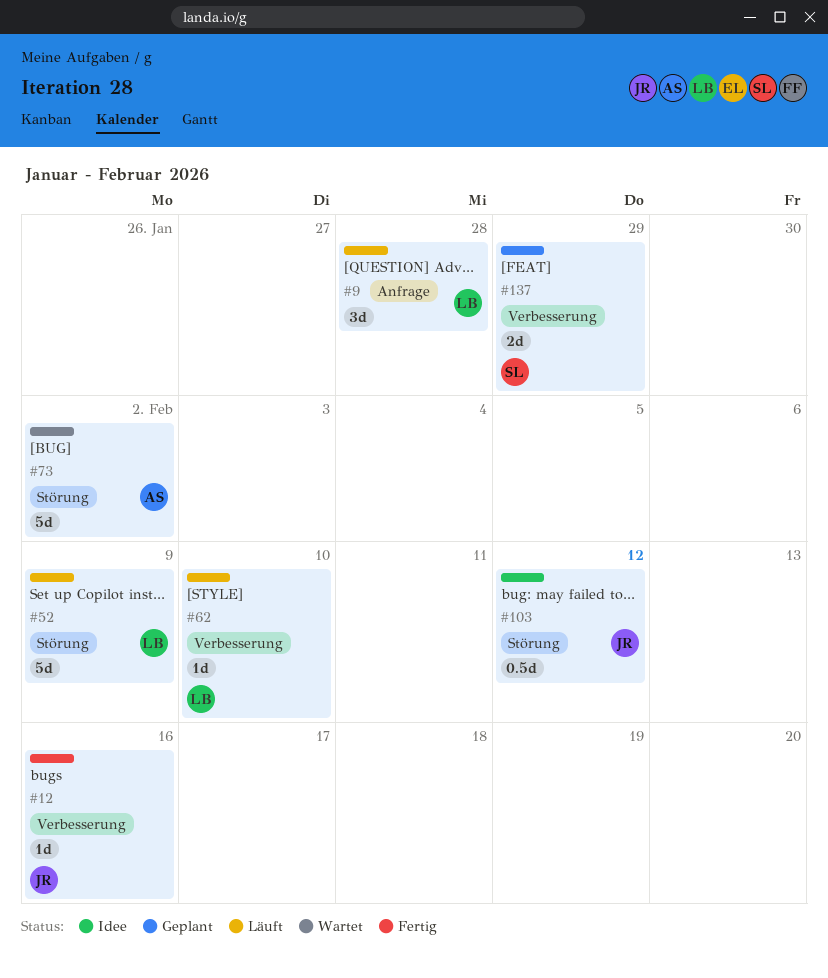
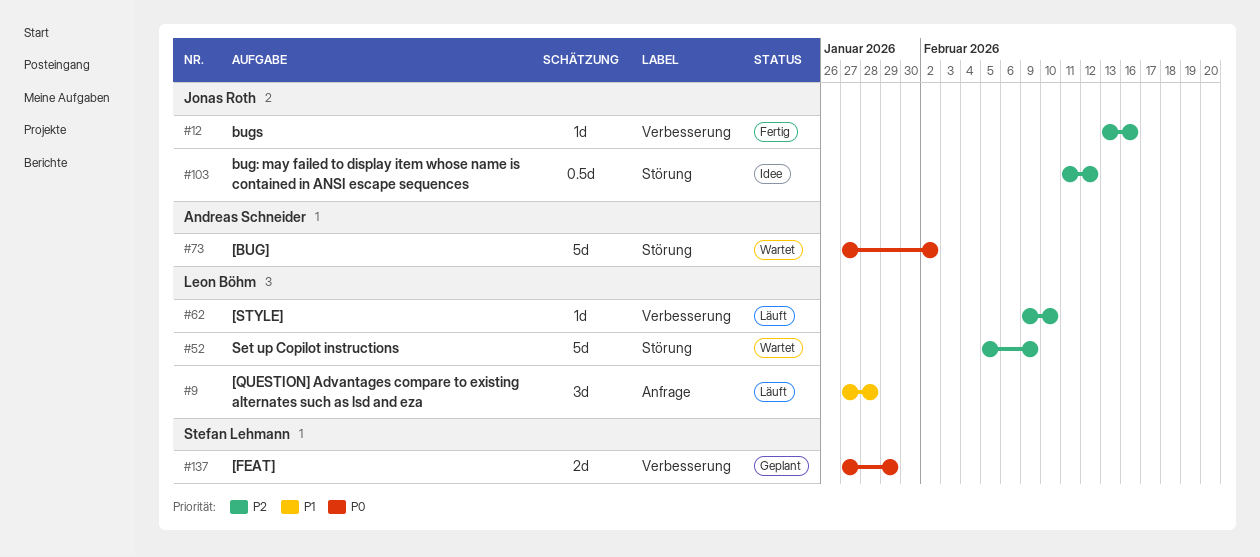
#52, status: Läuft -> Wartet

